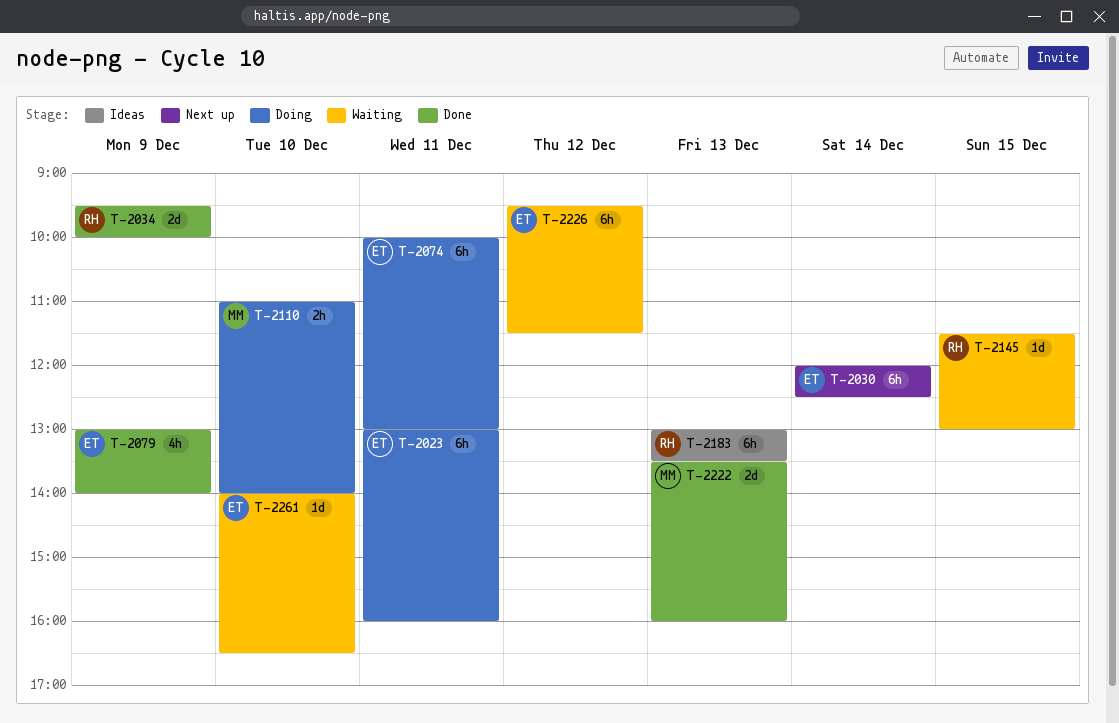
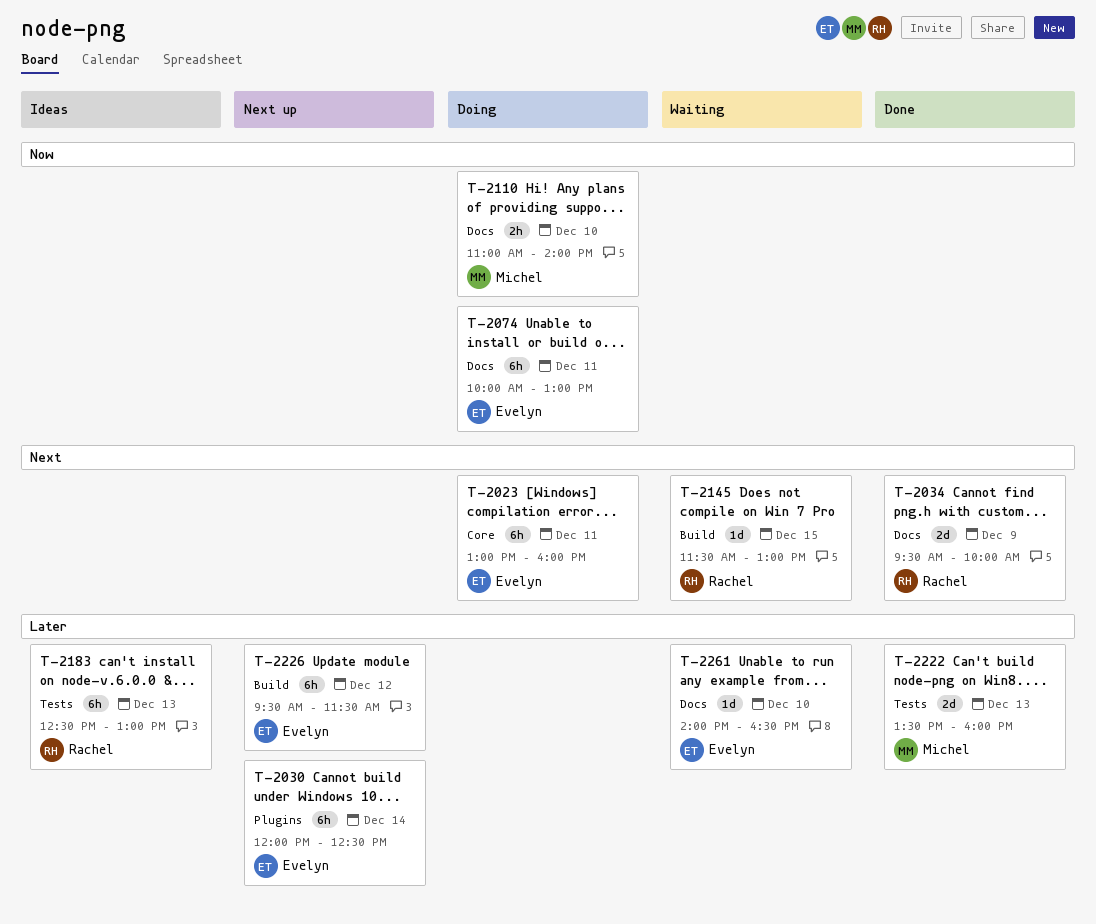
T-2079: present -> none
T-2183, begins: 13:00 -> 12:30
T-2183, ends: 13:30 -> 13:00
T-2226, status: Waiting -> Next up

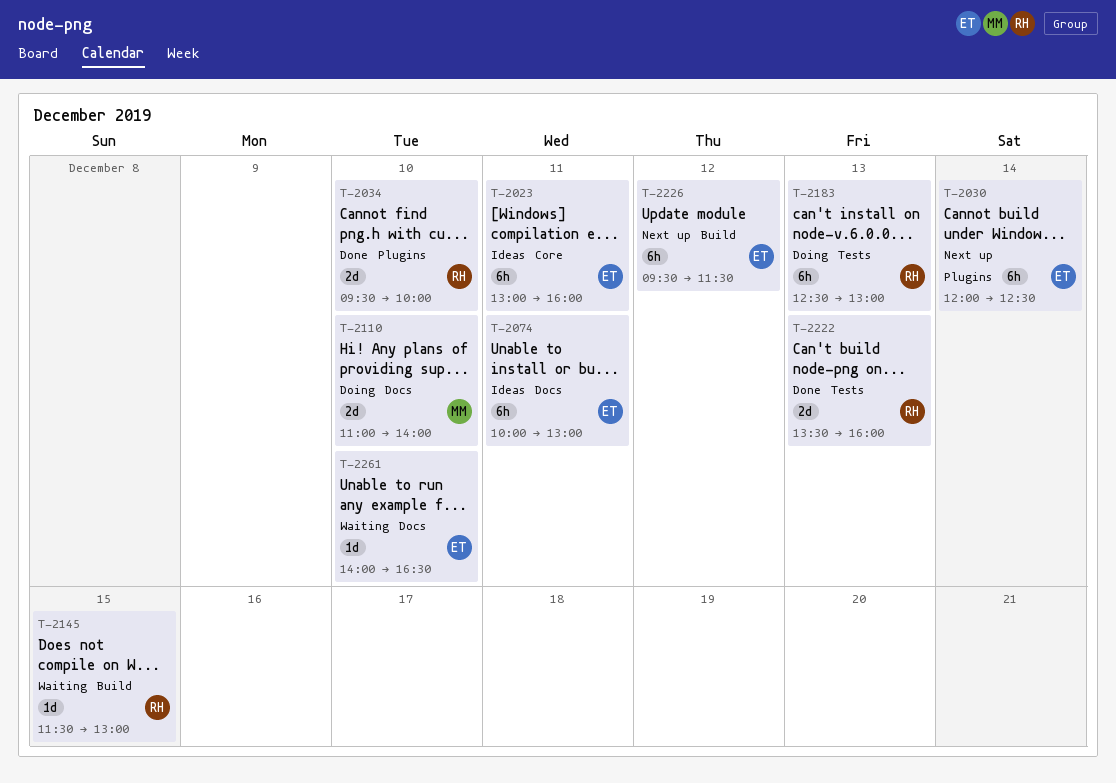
T-2023, status: Doing -> Ideas
T-2034, label: Docs -> Plugins
T-2034, day: Dec 9 -> Dec 10
T-2074, status: Doing -> Ideas
T-2110, estimate: 2h -> 2d
T-2183, status: Ideas -> Doing
T-2222, owner: Michel -> Rachel

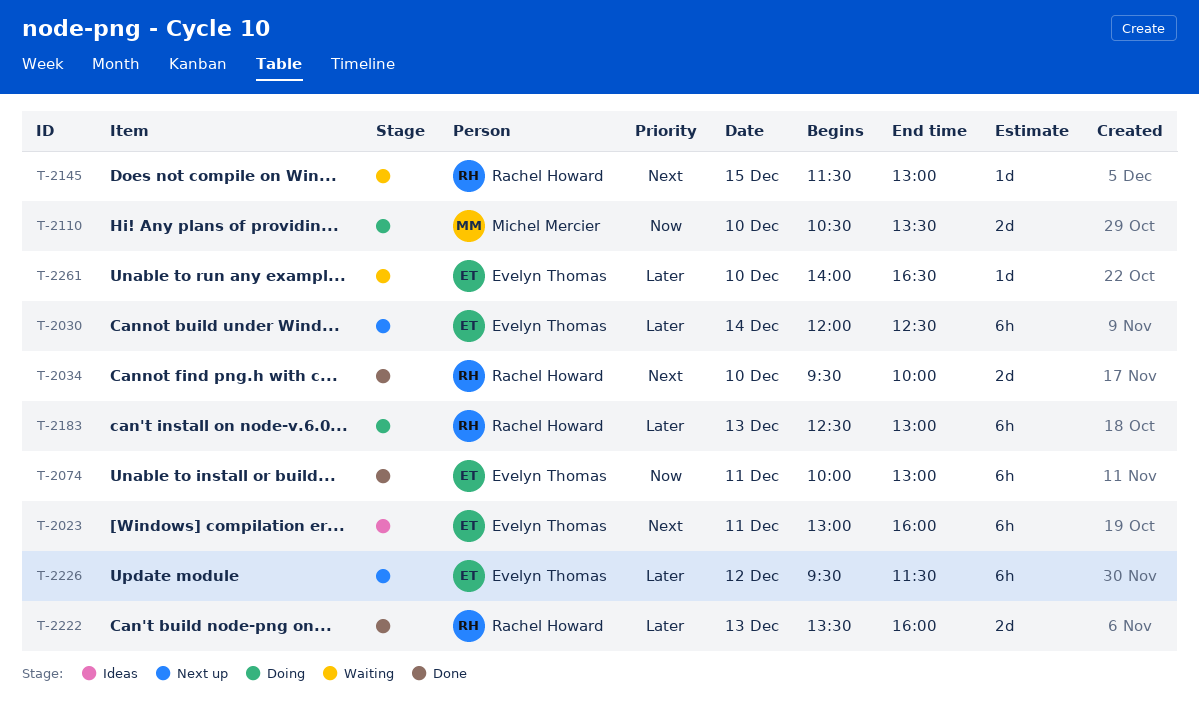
T-2074, status: Ideas -> Done
T-2110, begins: 11:00 -> 10:30
T-2110, ends: 14:00 -> 13:30

